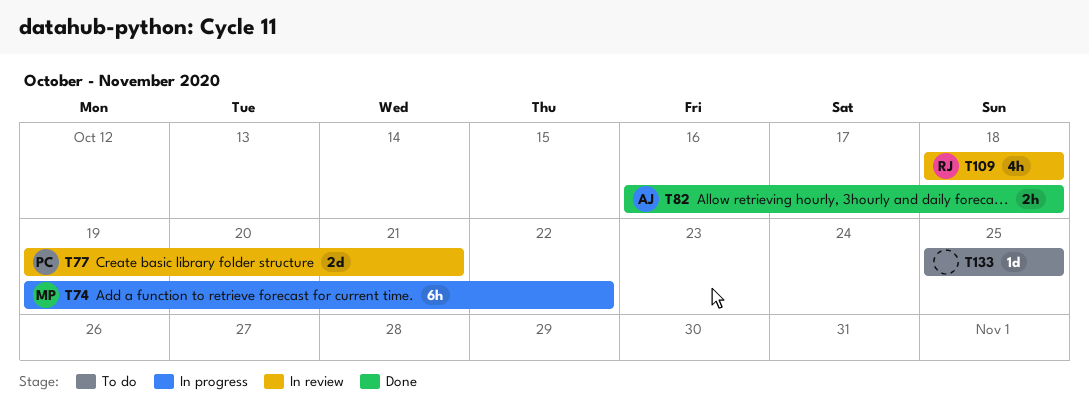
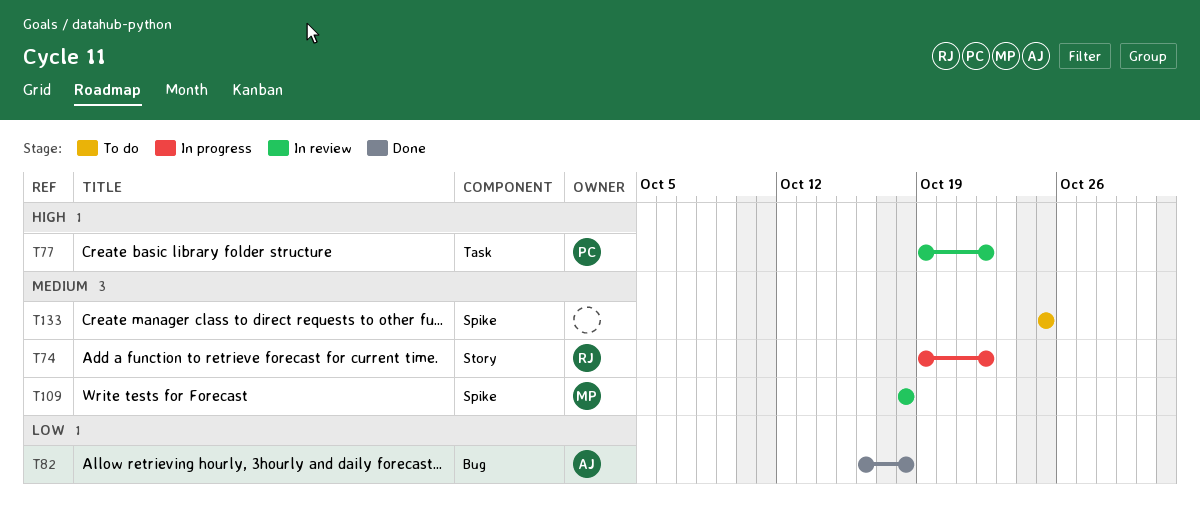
T74, owner: MP -> RJ
T77, due: Oct 21 -> Oct 22
T109, owner: RJ -> MP

